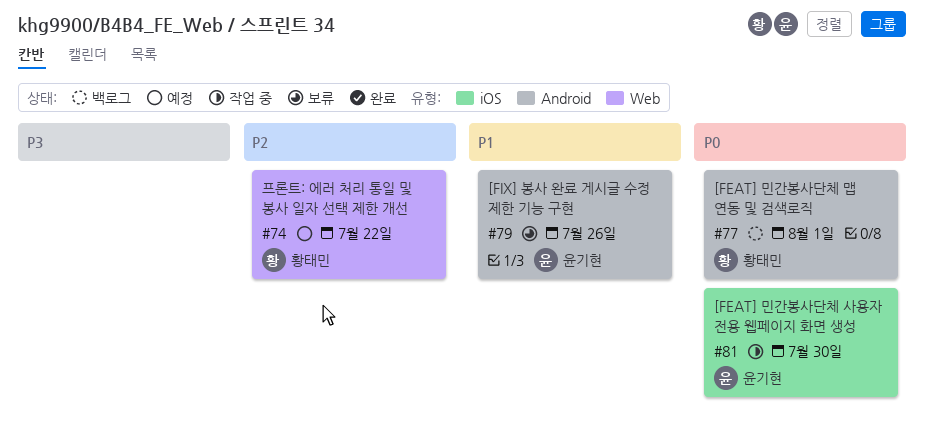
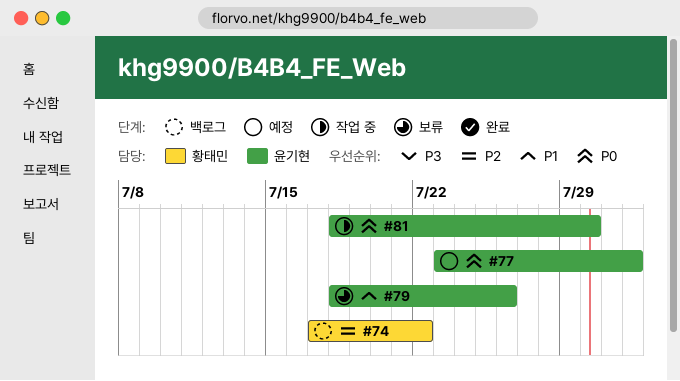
#74, status: 예정 -> 백로그
#77, status: 백로그 -> 예정
#77, owner: 황태민 -> 윤기현

